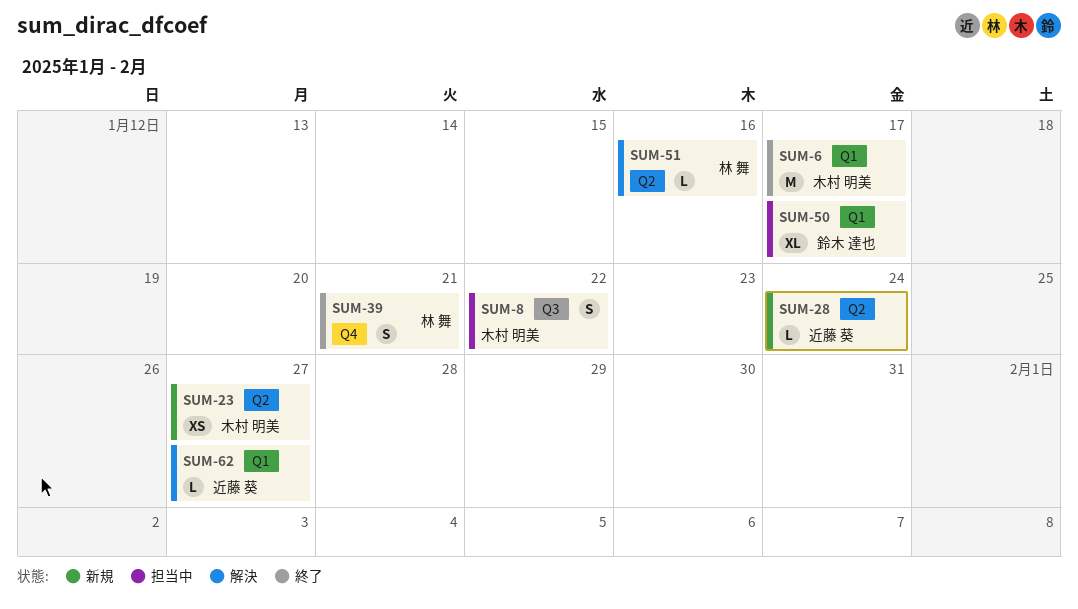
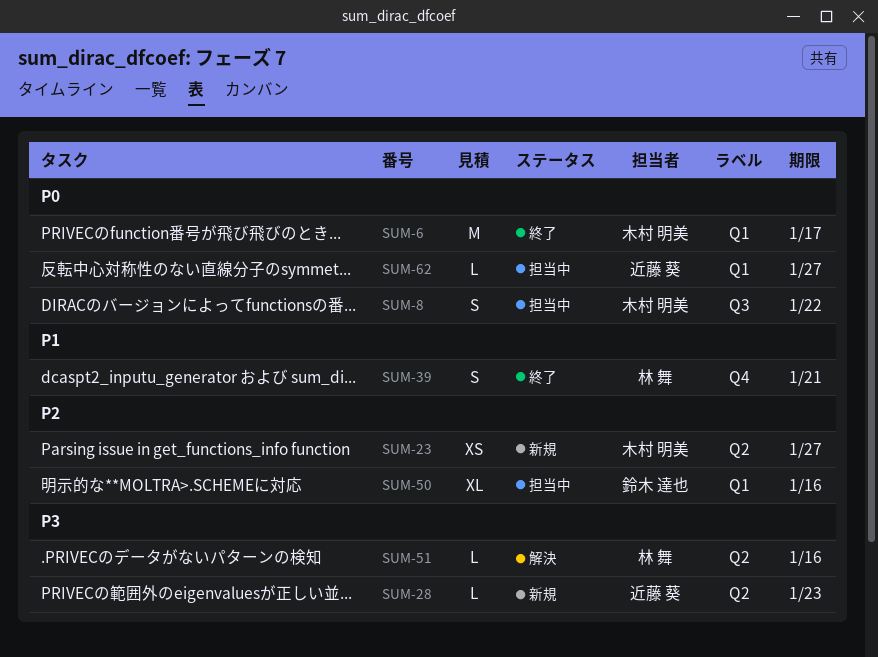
SUM-28, due: Jan 24 -> Jan 23
SUM-50, due: Jan 17 -> Jan 16
SUM-62, status: 解決 -> 担当中

